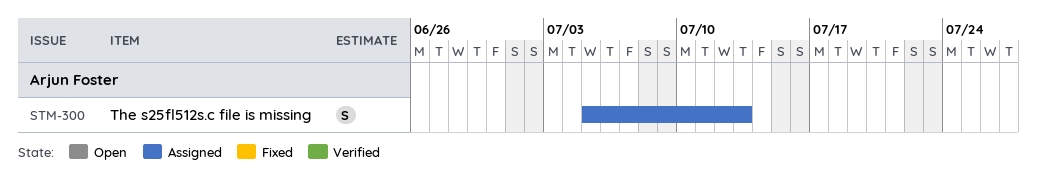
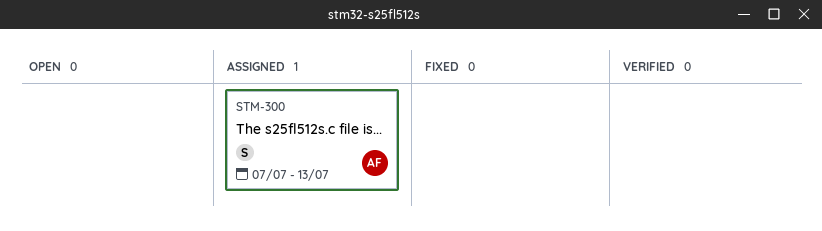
STM-300, start: Jul 5 -> Jul 7

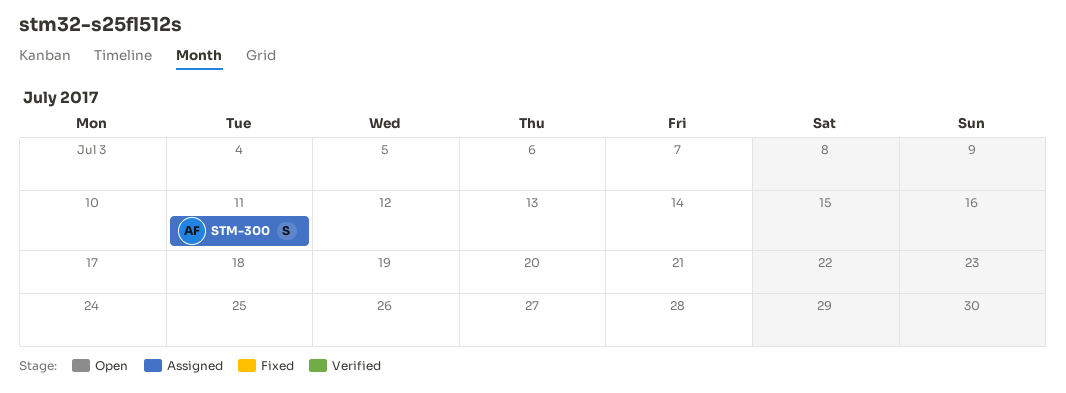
STM-300, start: Jul 7 -> Jul 11
STM-300, due: Jul 13 -> Jul 11

